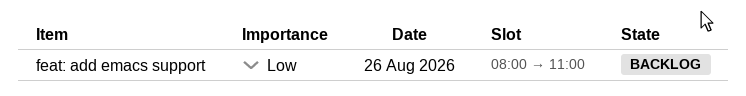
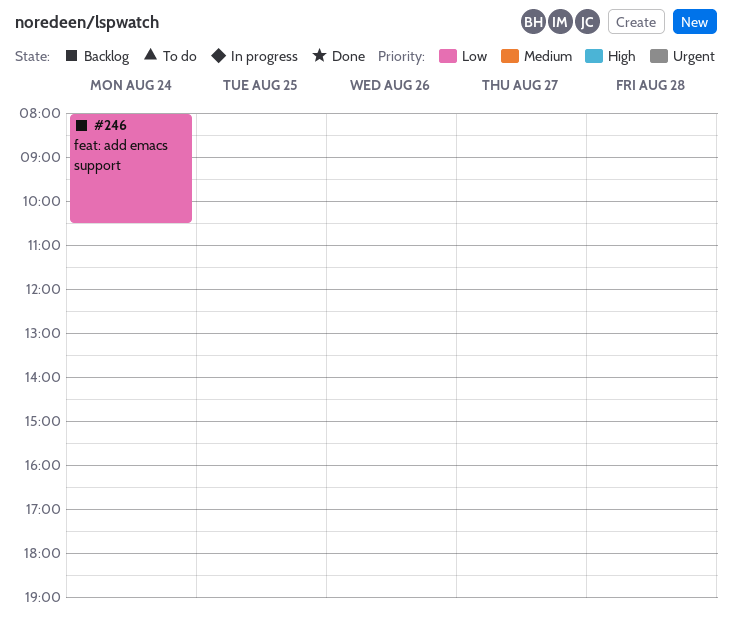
feat: add emacs support, day: Aug 26 -> Aug 24
feat: add emacs support, ends: 11:00 -> 10:30

